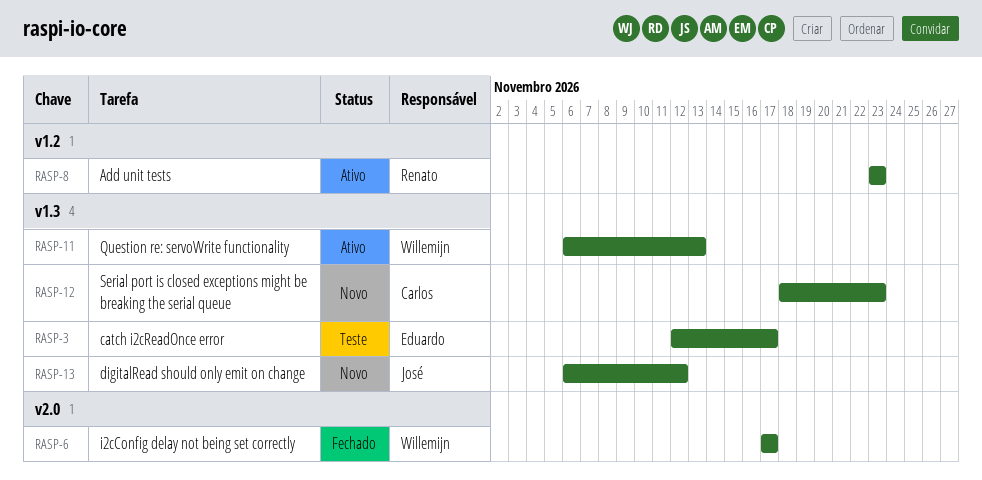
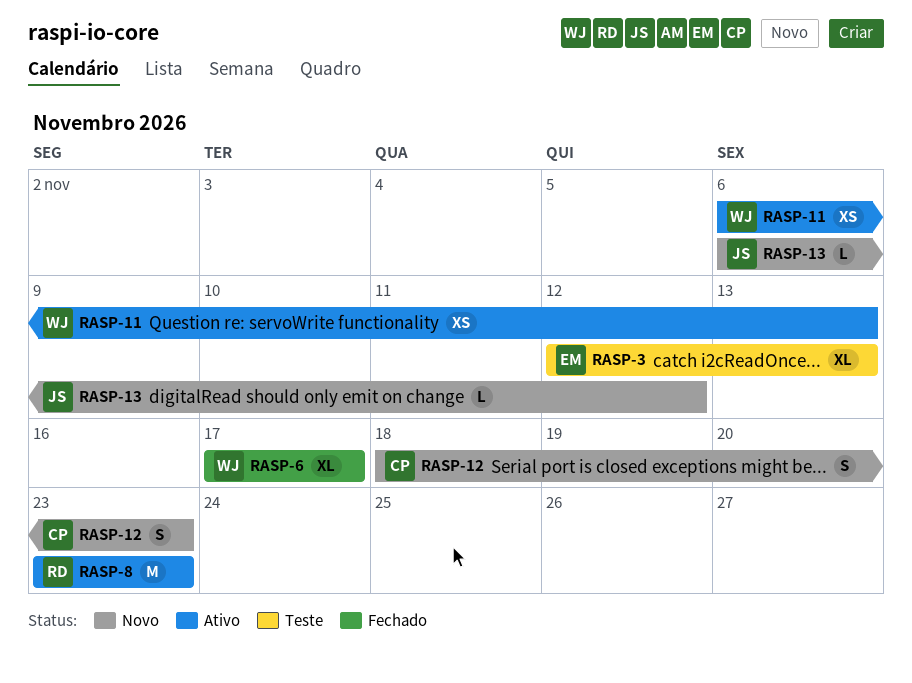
RASP-3, due: Nov 17 -> Nov 13

